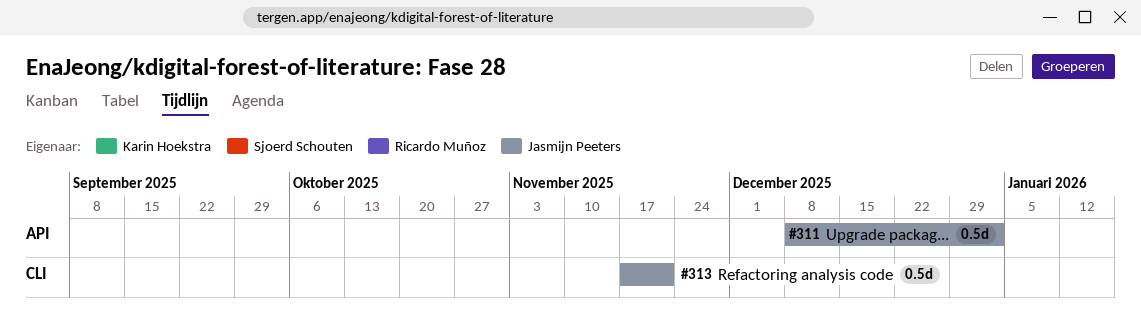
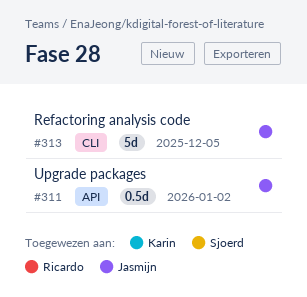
#313, estimate: 0.5d -> 5d
#313, due: Nov 21 -> Dec 5

